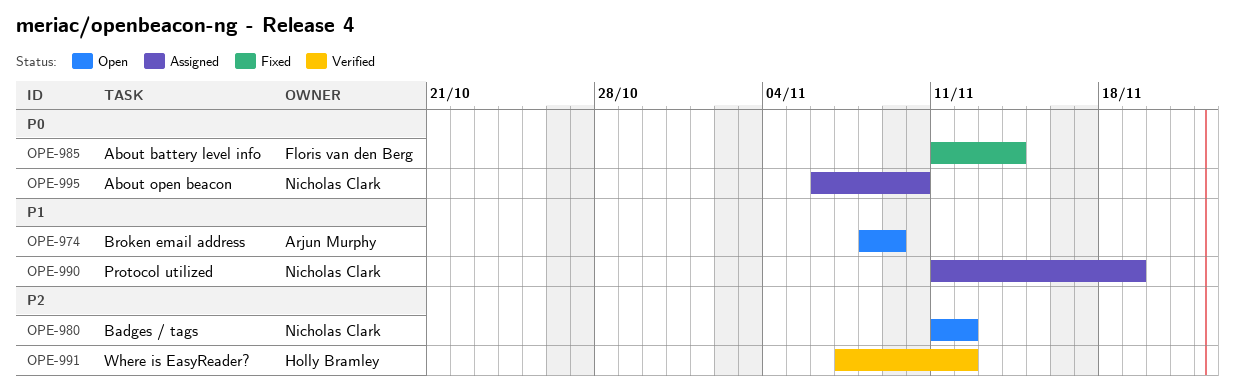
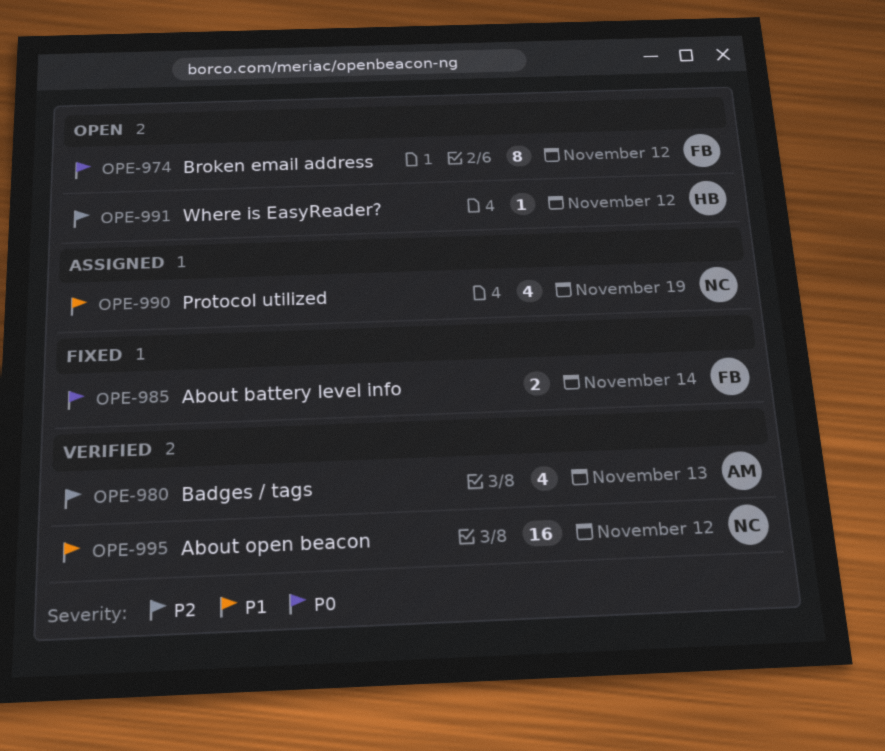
OPE-974, owner: Arjun Murphy -> Floris van den Berg
OPE-974, priority: P1 -> P0
OPE-974, due: Nov 9 -> Nov 12
OPE-980, status: Open -> Verified
OPE-980, owner: Nicholas Clark -> Arjun Murphy
OPE-980, due: Nov 12 -> Nov 13
OPE-991, status: Verified -> Open
OPE-995, status: Assigned -> Verified
OPE-995, priority: P0 -> P1
OPE-995, due: Nov 10 -> Nov 12

